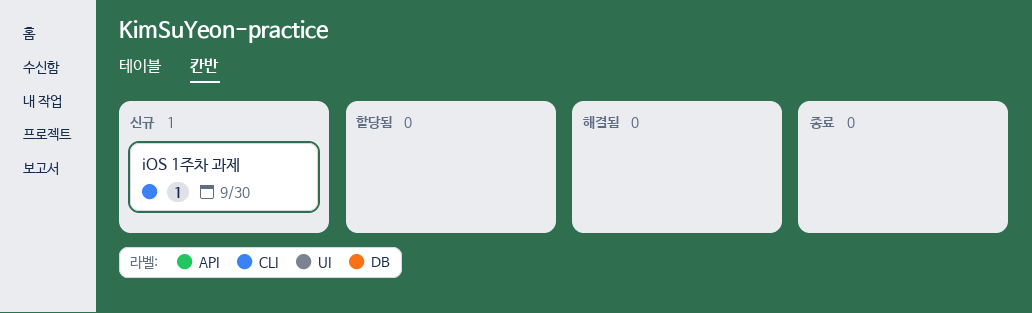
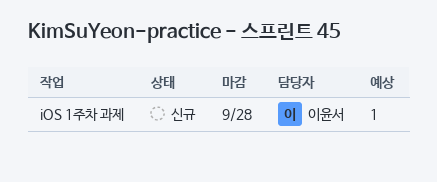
iOS 1주차 과제, due: Sep 30 -> Sep 28

